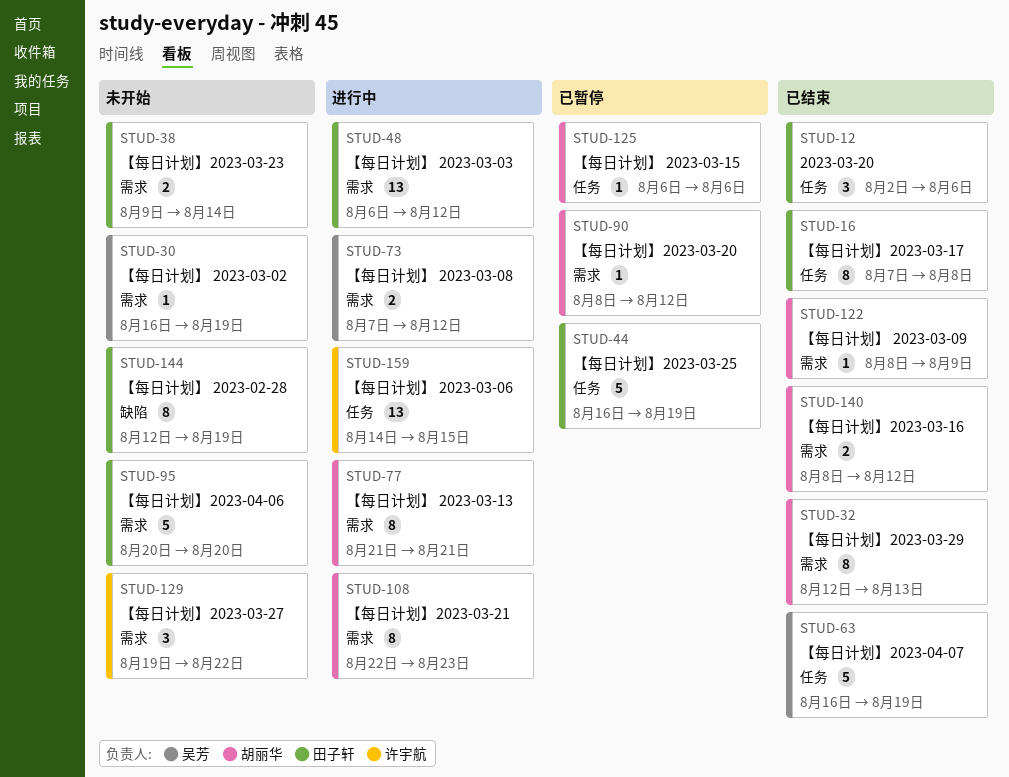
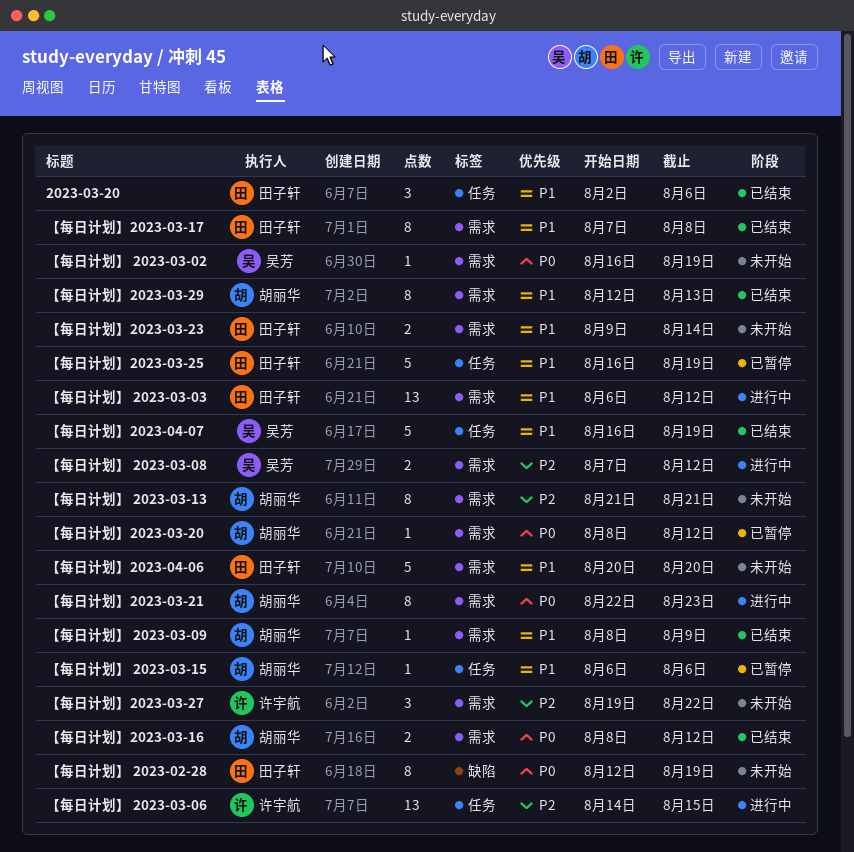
【每日计划】 2023-03-13, status: 进行中 -> 未开始
【每日计划】2023-03-17, label: 任务 -> 需求

